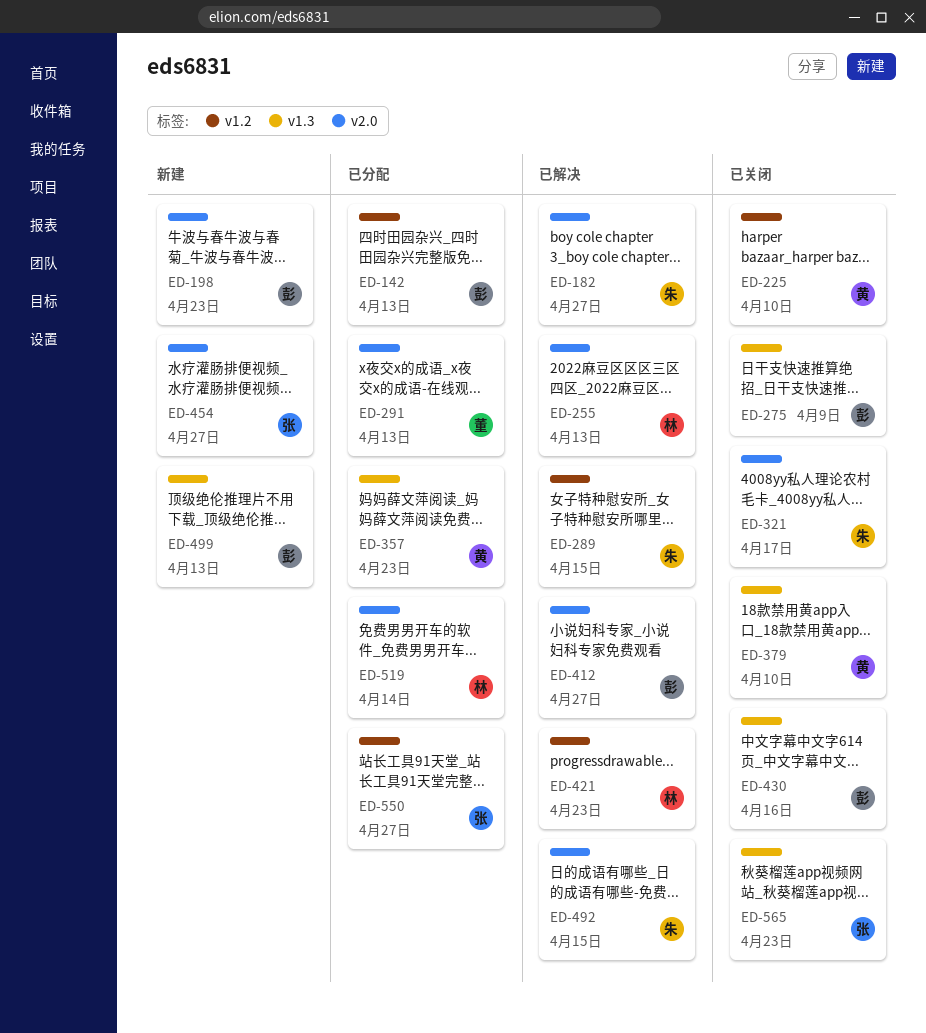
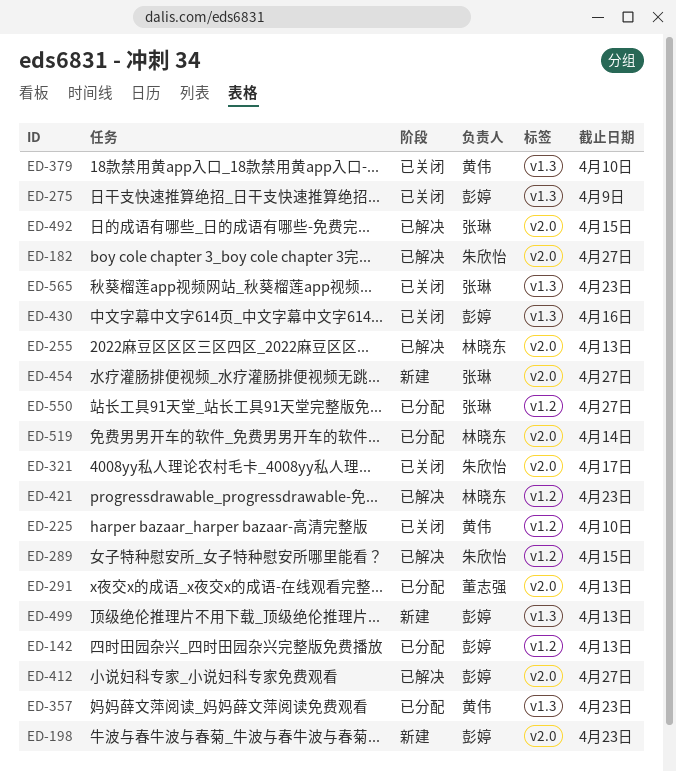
ED-492, owner: 朱欣怡 -> 张琳

